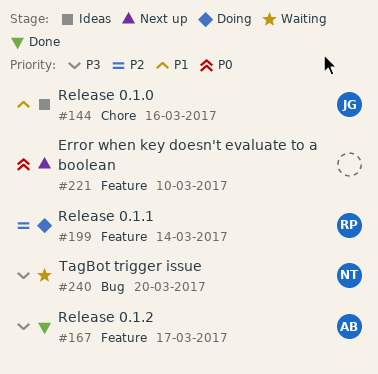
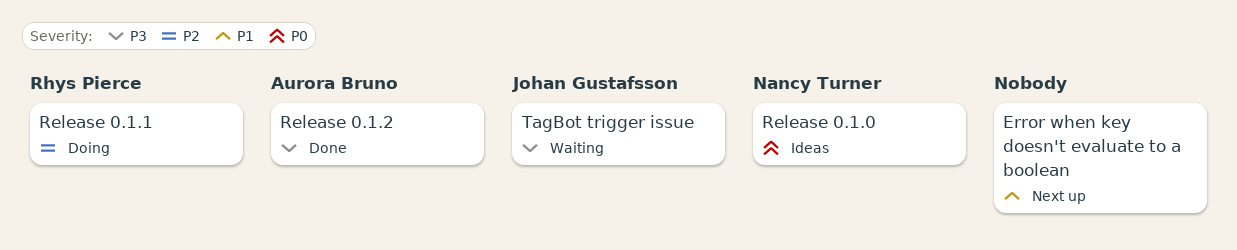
Error when key doesn't evaluate to a boolean, priority: P0 -> P1
Release 0.1.0, owner: Johan Gustafsson -> Nancy Turner
Release 0.1.0, priority: P1 -> P0
TagBot trigger issue, owner: Nancy Turner -> Johan Gustafsson

